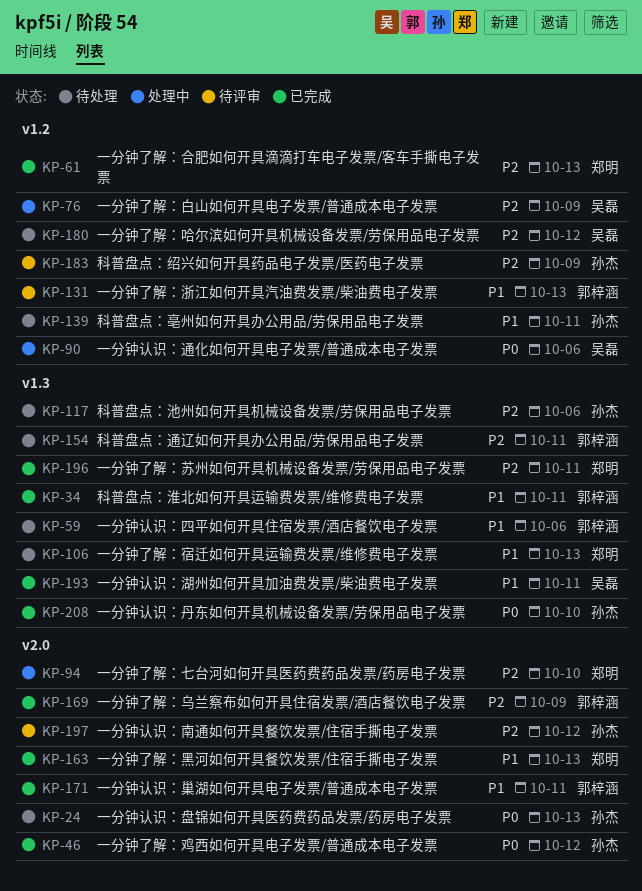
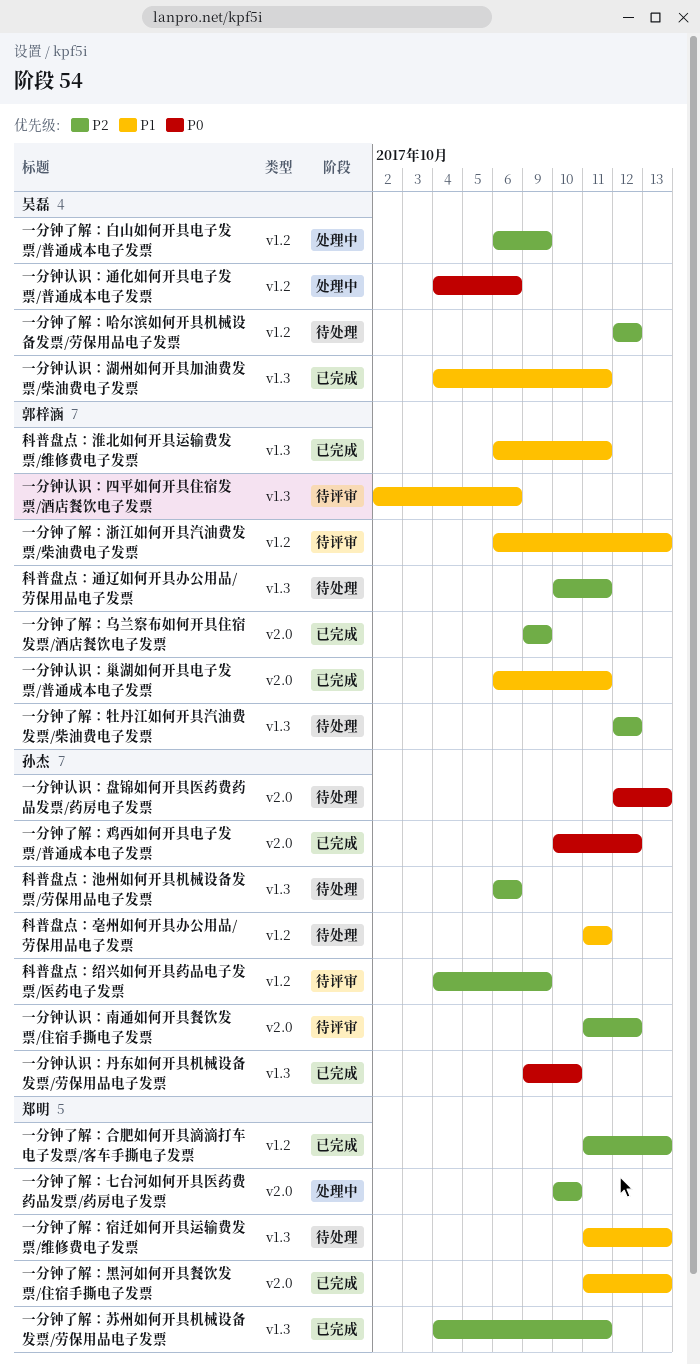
一分钟了解：牡丹江如何开具汽油费发票/柴油费电子发票: none -> present
一分钟认识：四平如何开具住宿发票/酒店餐饮电子发票, status: 待处理 -> 待评审

